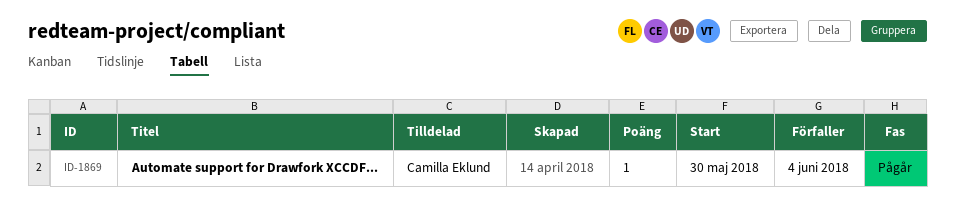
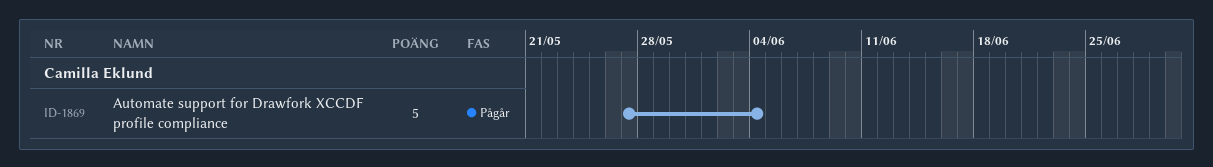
ID-1869, estimate: 1 -> 5
ID-1869, start: May 30 -> May 27

